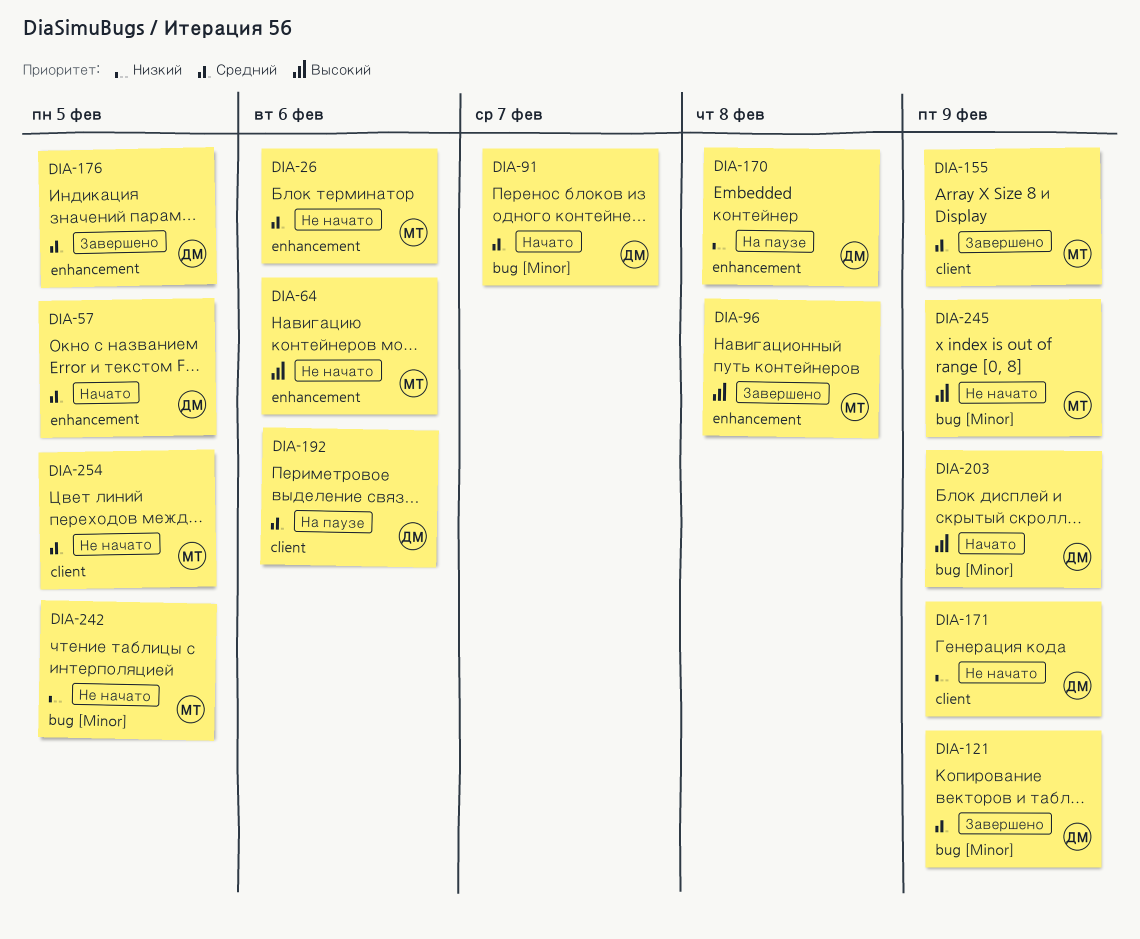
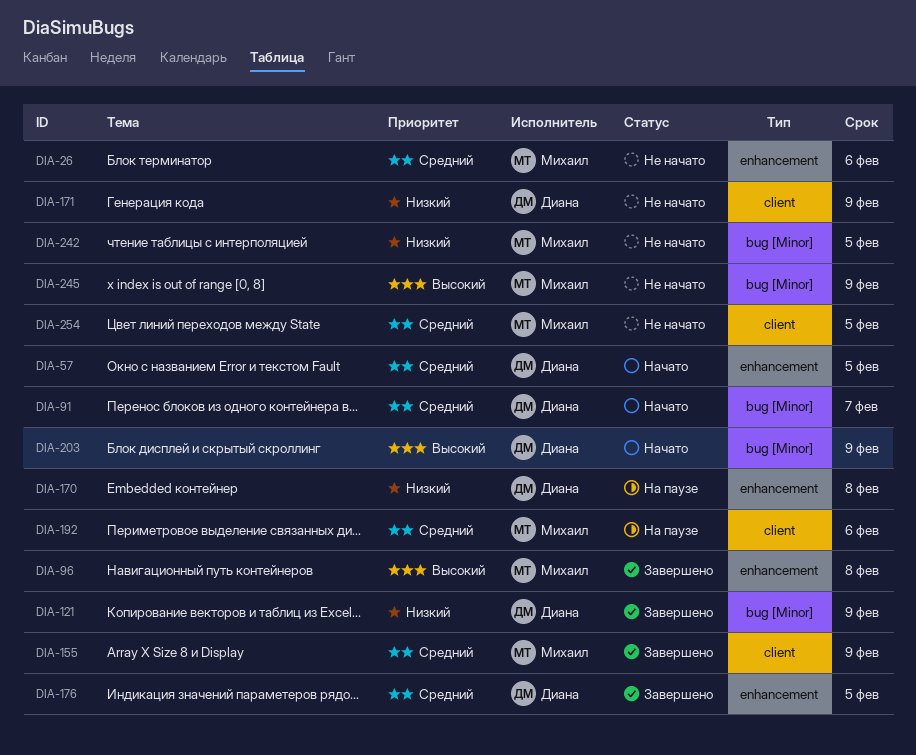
DIA-64: present -> none
DIA-121, priority: Средний -> Низкий
DIA-192, owner: Диана -> Михаил

